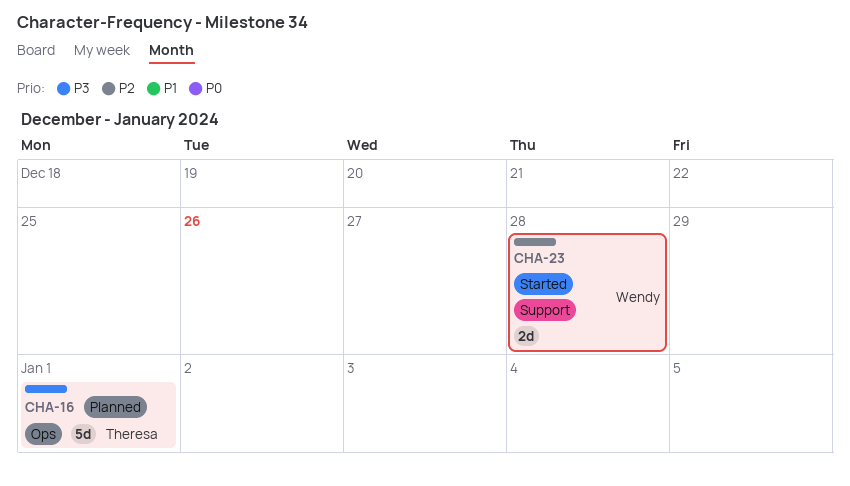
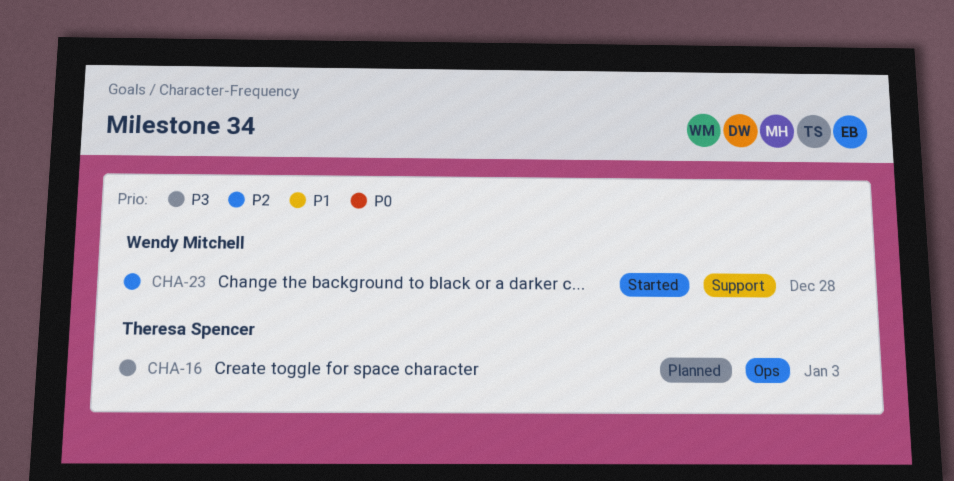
CHA-16, due: Jan 1 -> Jan 3

